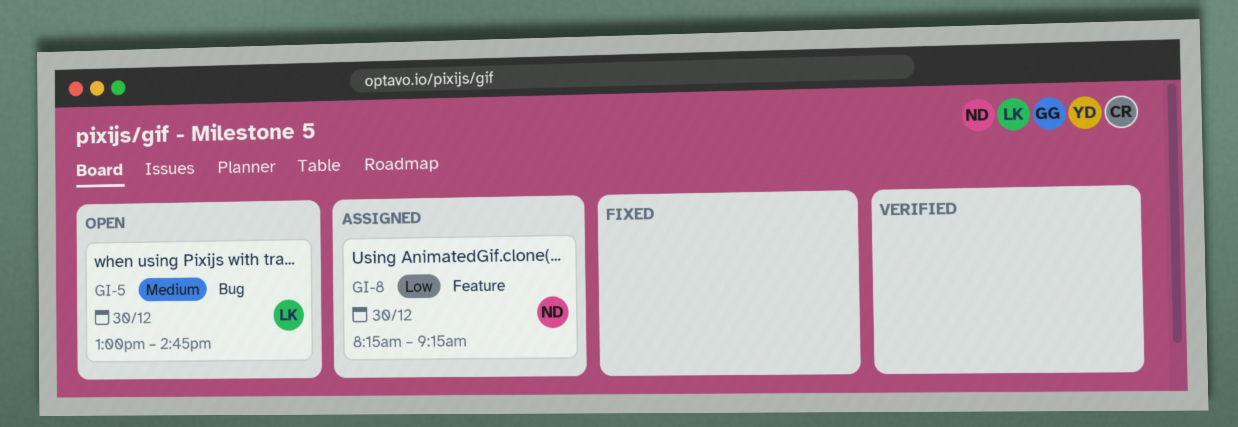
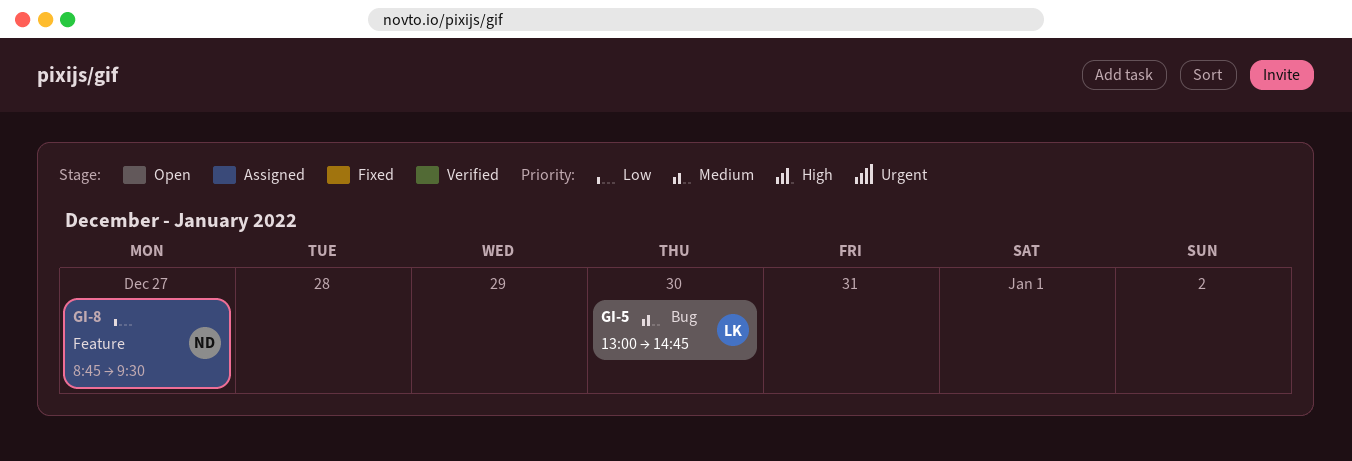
GI-8, day: Dec 30 -> Dec 27
GI-8, begins: 08:15 -> 08:45
GI-8, ends: 09:15 -> 09:30

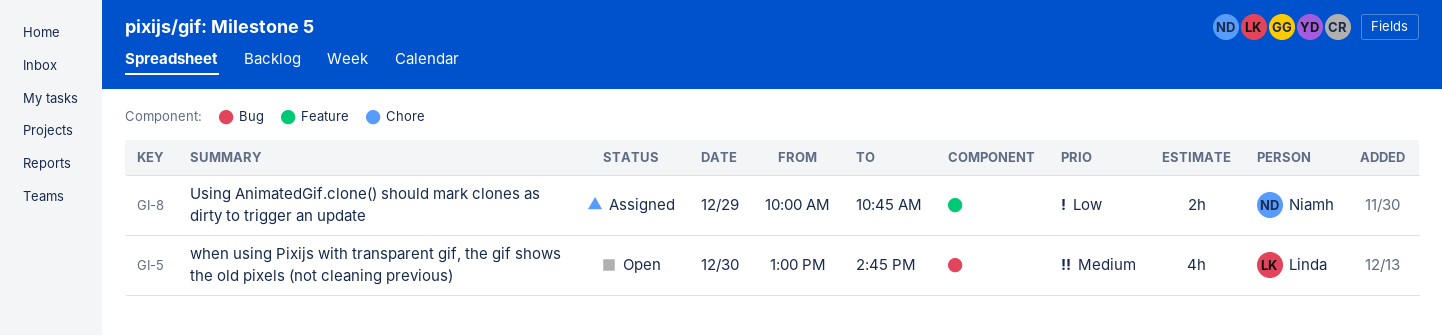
GI-8, day: Dec 27 -> Dec 29
GI-8, begins: 08:45 -> 10:00
GI-8, ends: 09:30 -> 10:45

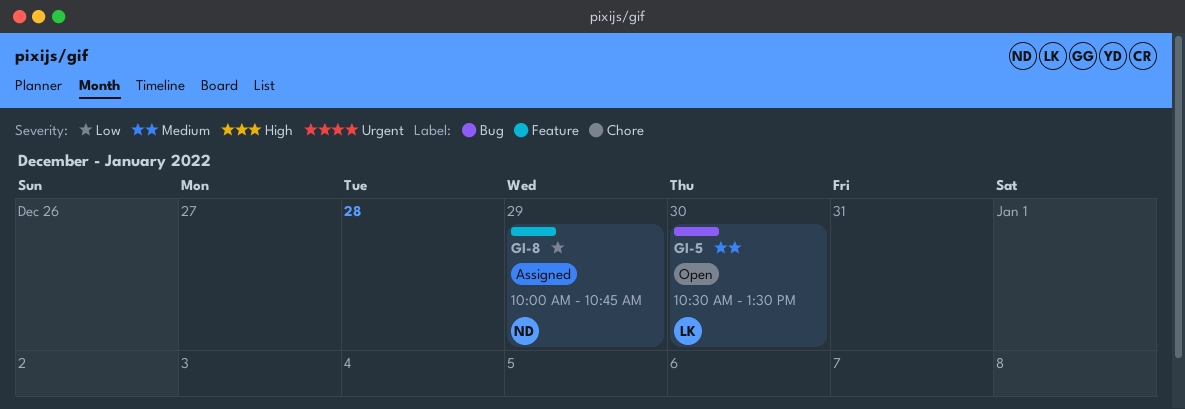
GI-5, begins: 13:00 -> 10:30
GI-5, ends: 14:45 -> 13:30

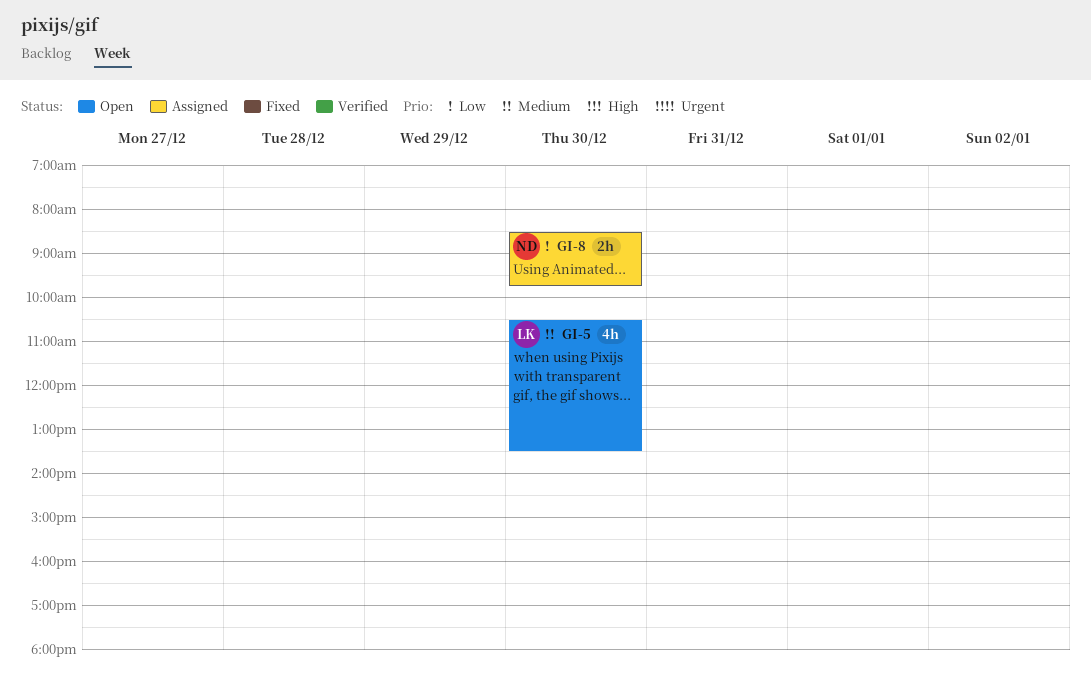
GI-8, day: Dec 29 -> Dec 30
GI-8, begins: 10:00 -> 08:30
GI-8, ends: 10:45 -> 09:45

